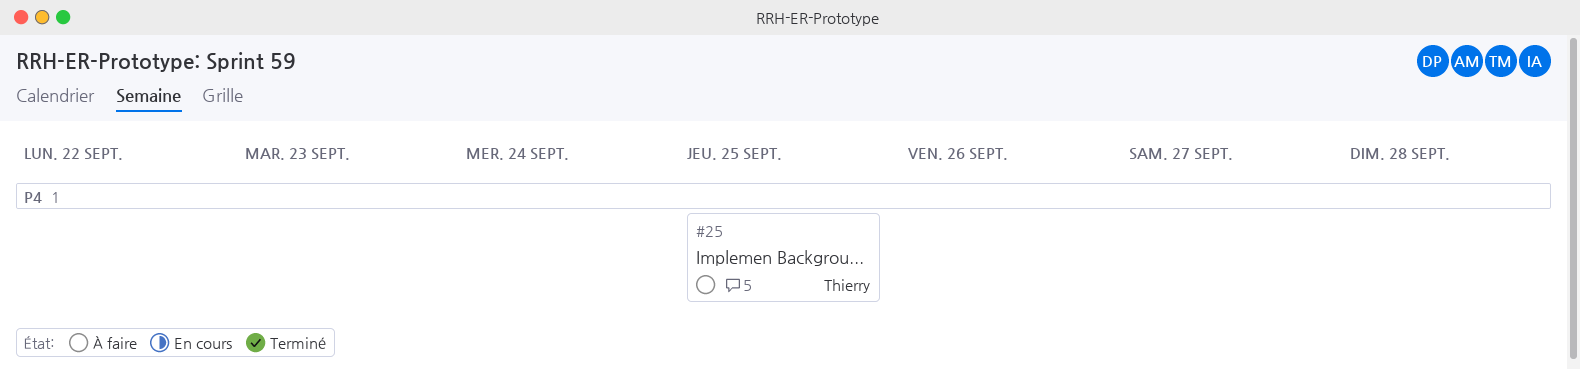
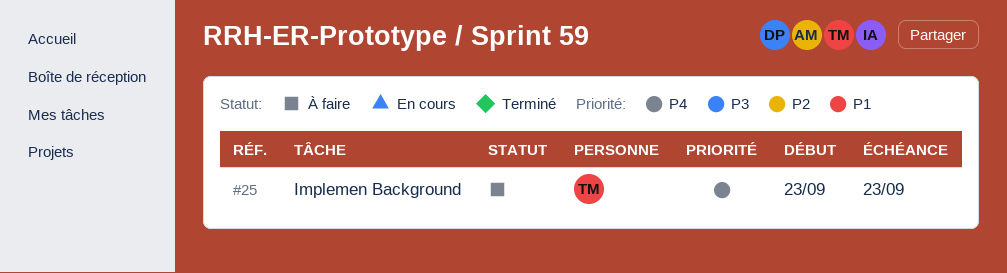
#25, due: Sep 25 -> Sep 23

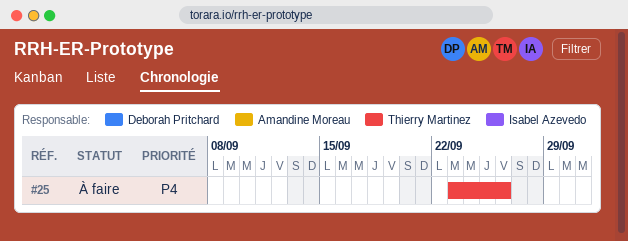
#25, due: Sep 23 -> Sep 26

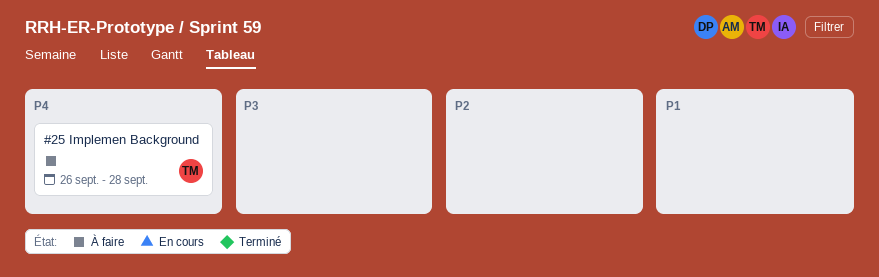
#25, start: Sep 23 -> Sep 26
#25, due: Sep 26 -> Sep 28

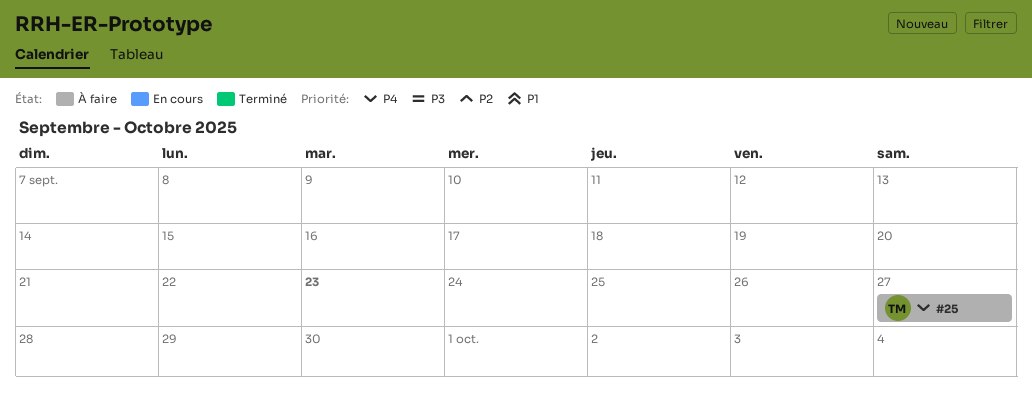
#25, start: Sep 26 -> Sep 27
#25, due: Sep 28 -> Sep 27

